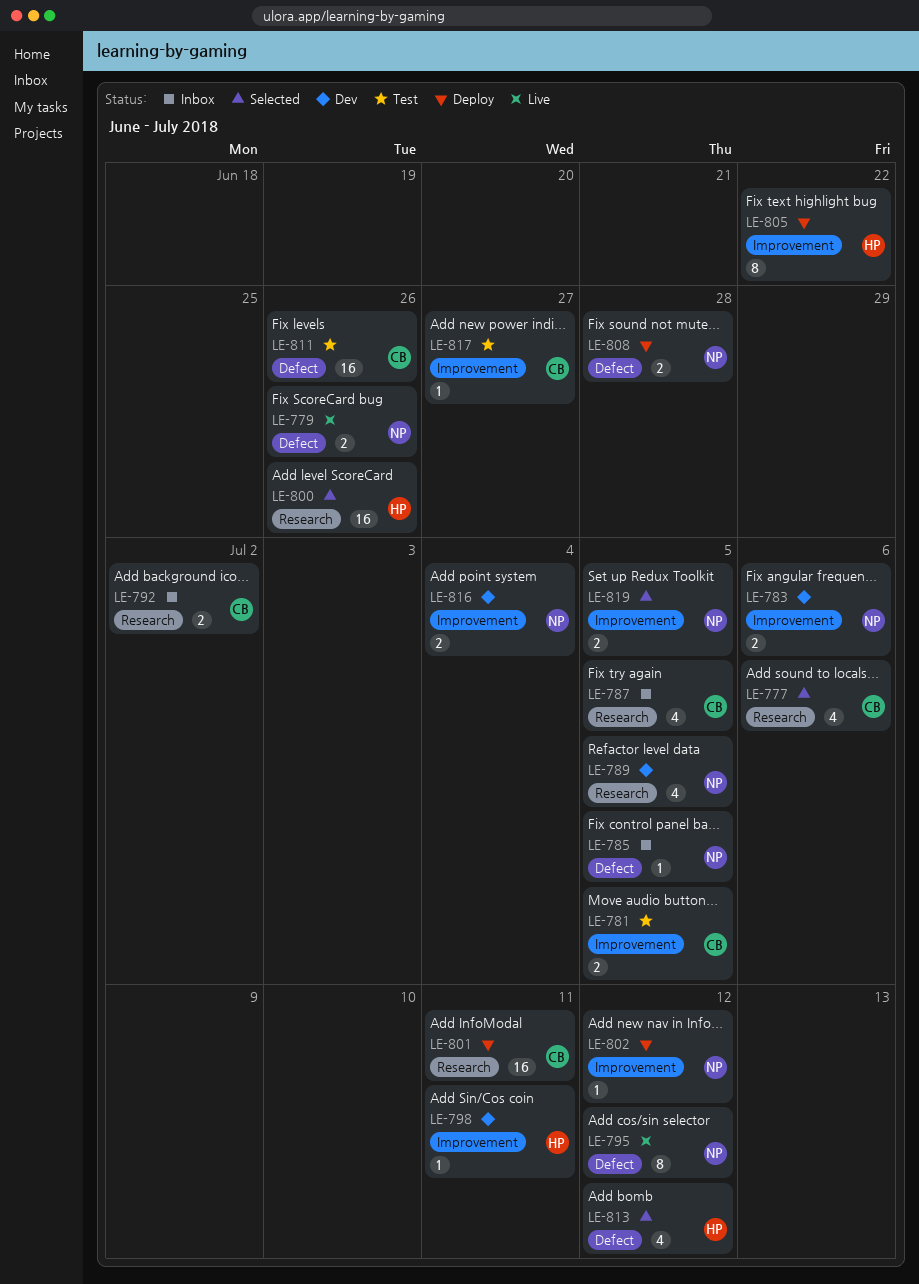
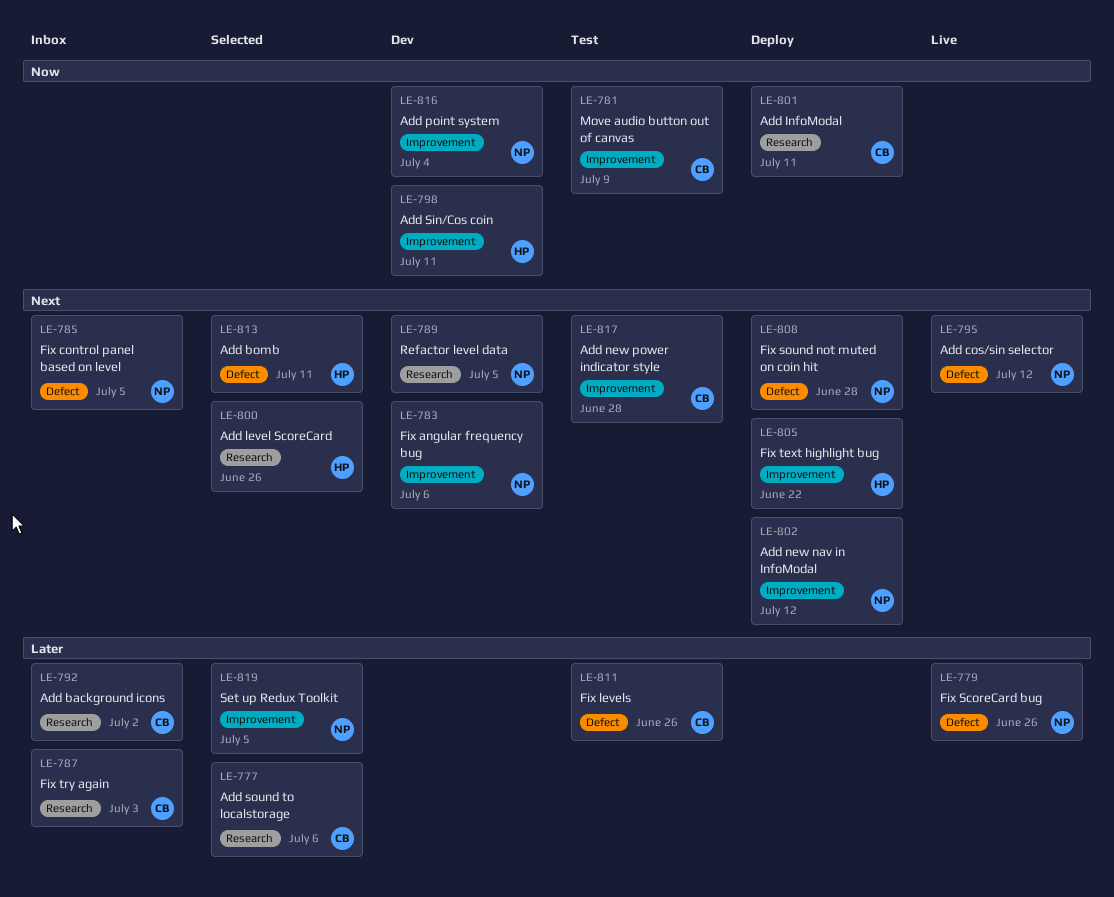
LE-781, due: Jul 5 -> Jul 9
LE-787, due: Jul 5 -> Jul 3
LE-813, due: Jul 12 -> Jul 11
LE-817, due: Jun 27 -> Jun 28

